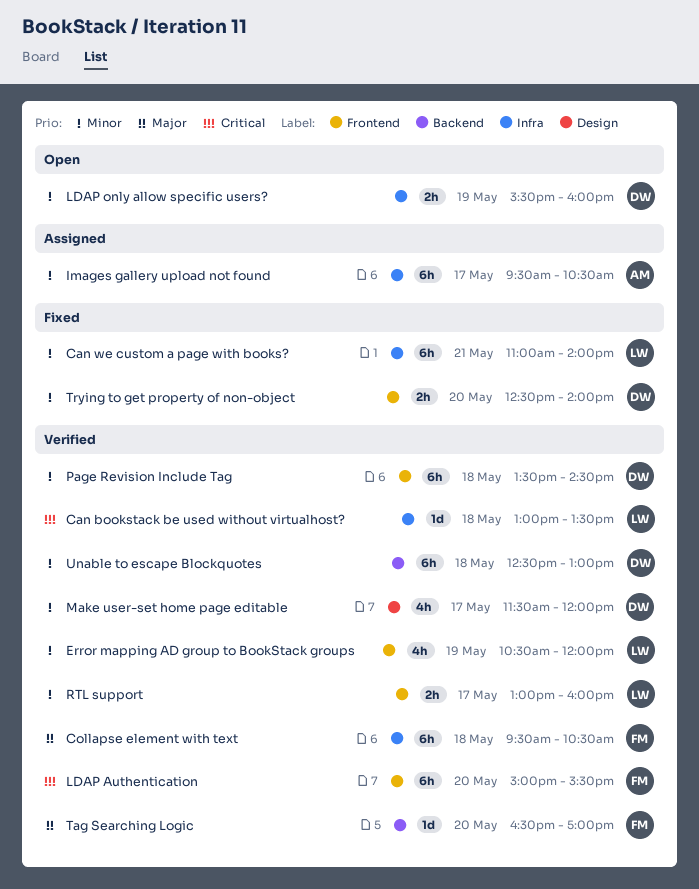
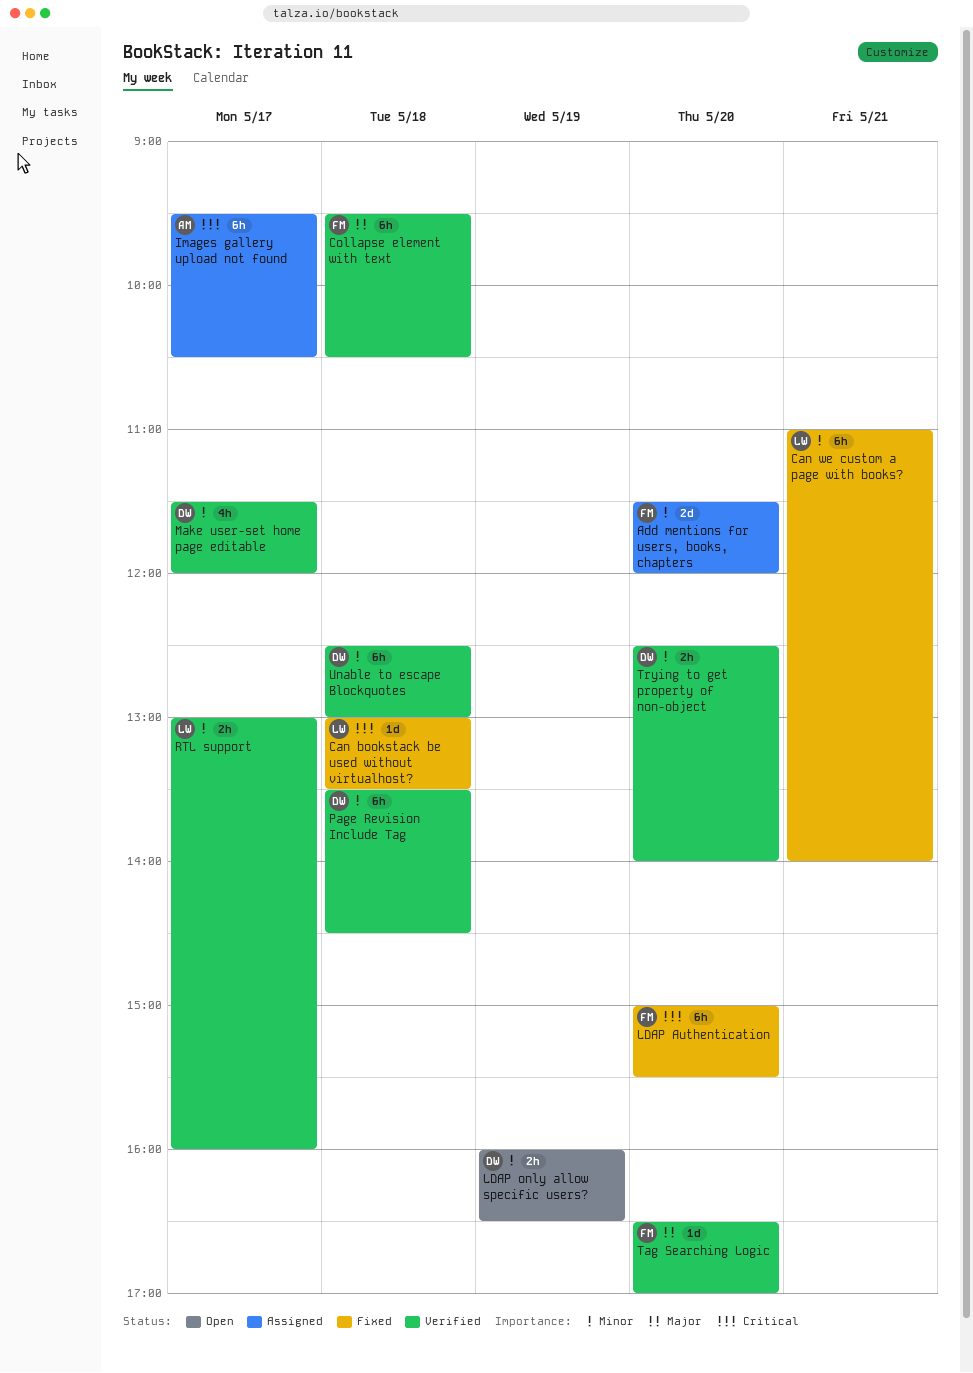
Add mentions for users, books, chapters: none -> present
Can bookstack be used without virtualhost?, status: Verified -> Fixed
Error mapping AD group to BookStack groups: present -> none
Images gallery upload not found, priority: Minor -> Critical
LDAP Authentication, status: Verified -> Fixed
LDAP only allow specific users?, begins: 15:30 -> 16:00
LDAP only allow specific users?, ends: 16:00 -> 16:30
Trying to get property of non-object, status: Fixed -> Verified

